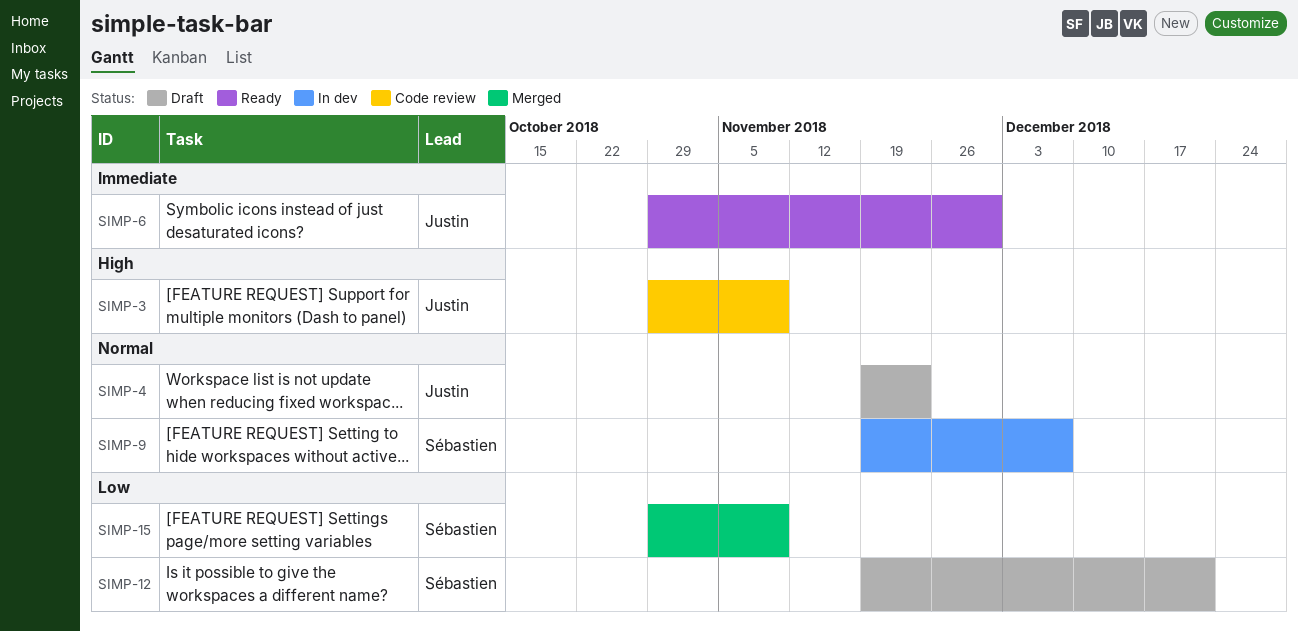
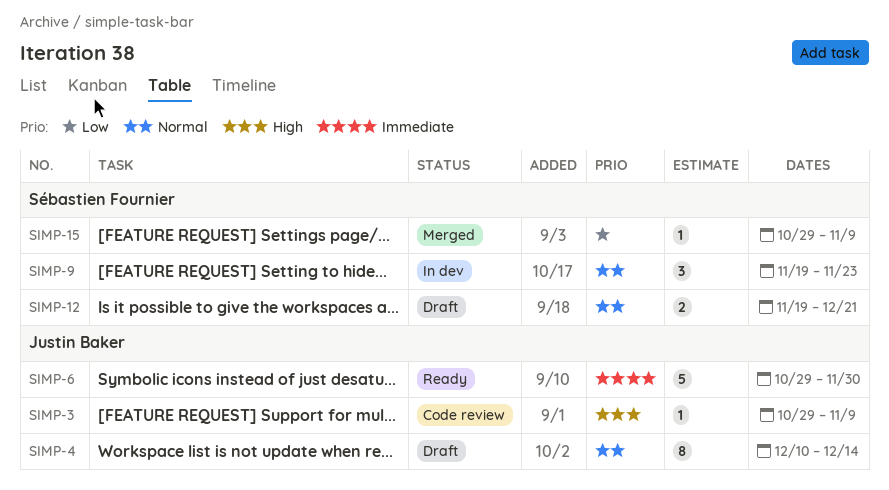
SIMP-4, start: Nov 19 -> Dec 10
SIMP-4, due: Nov 23 -> Dec 14
SIMP-9, due: Dec 7 -> Nov 23
SIMP-12, priority: Low -> Normal

